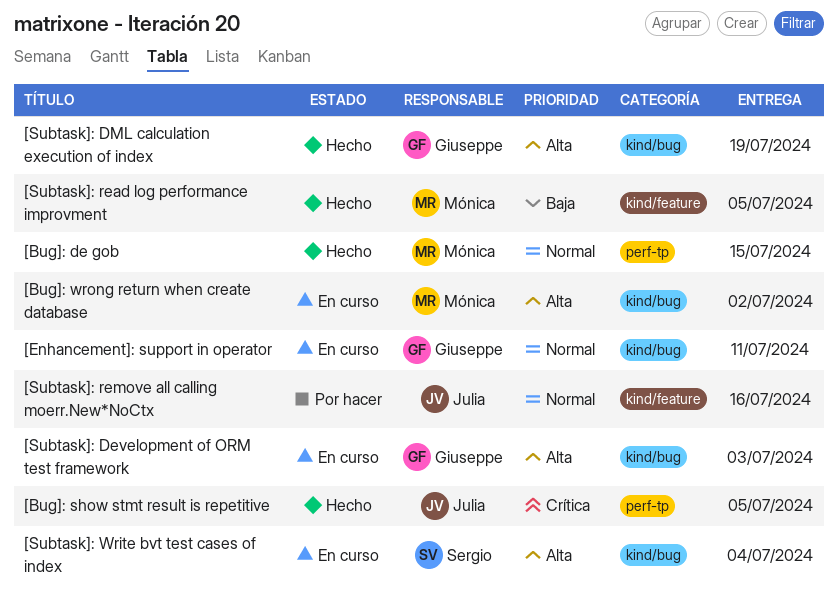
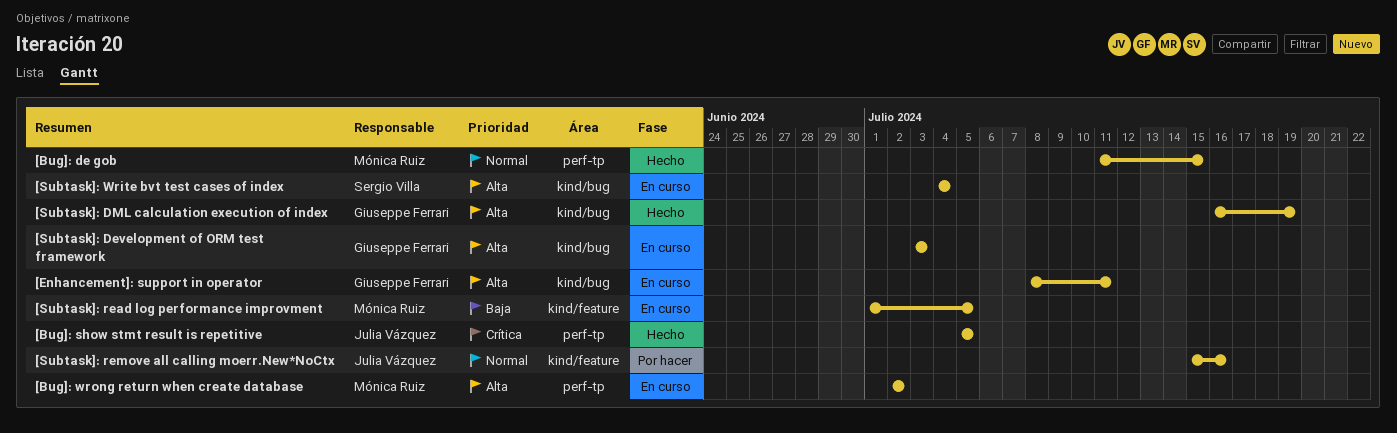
[Bug]: wrong return when create database, label: kind/bug -> perf-tp
[Enhancement]: support in operator, priority: Normal -> Alta
[Subtask]: read log performance improvment, status: Hecho -> En curso

